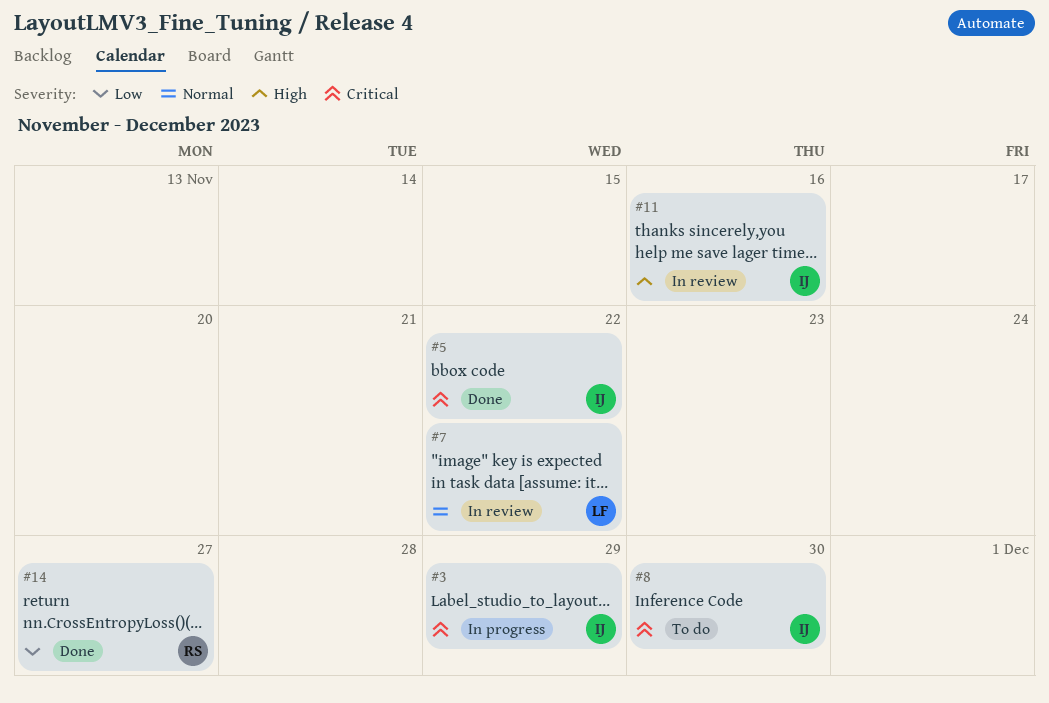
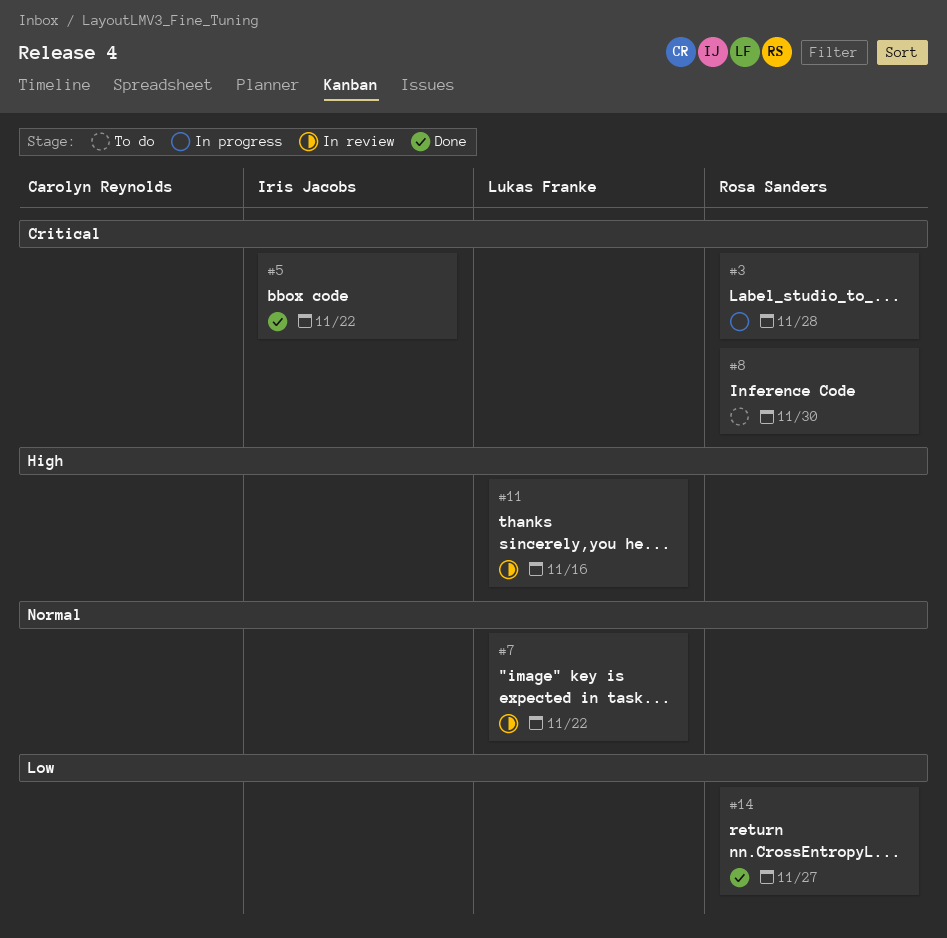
#3, owner: Iris Jacobs -> Rosa Sanders
#3, due: Nov 29 -> Nov 28
#8, owner: Iris Jacobs -> Rosa Sanders
#11, owner: Iris Jacobs -> Lukas Franke

